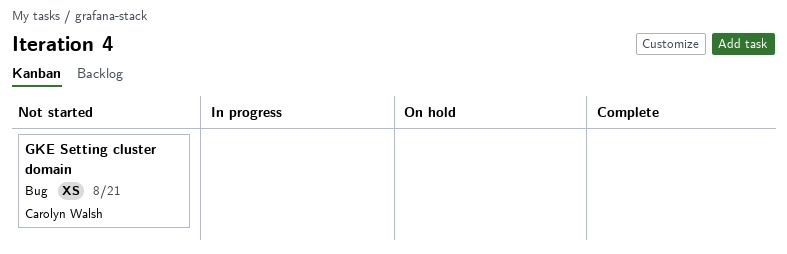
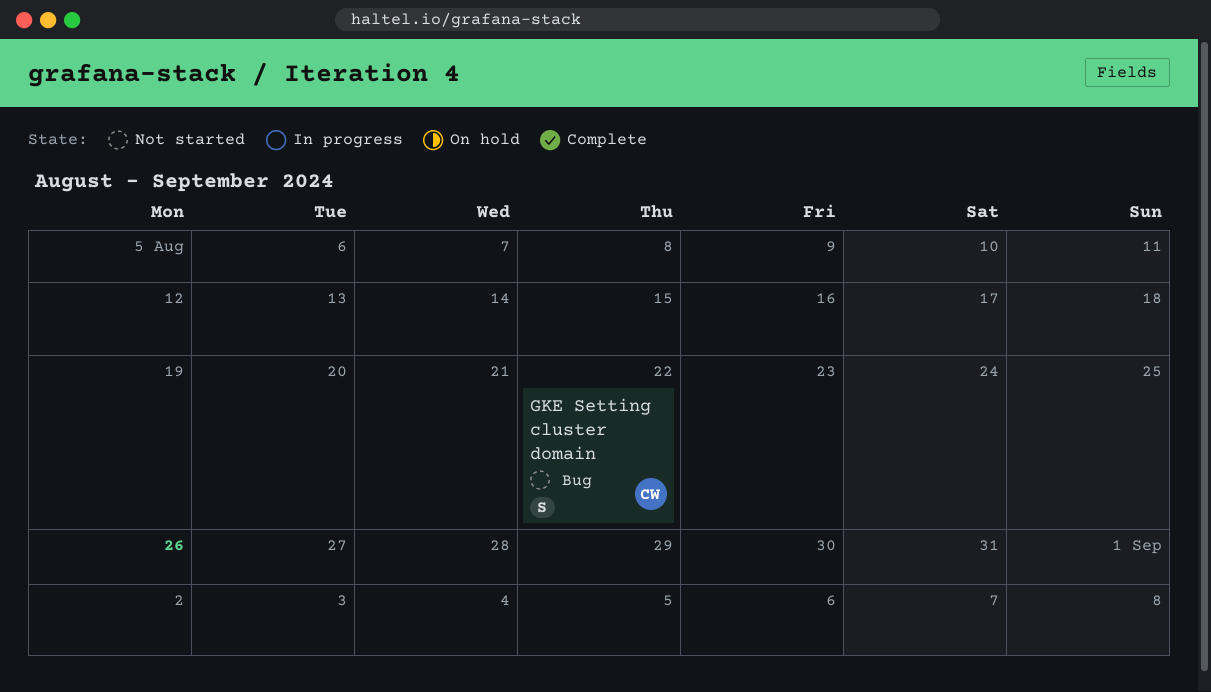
GKE Setting cluster domain, estimate: XS -> S
GKE Setting cluster domain, due: Aug 21 -> Aug 22

